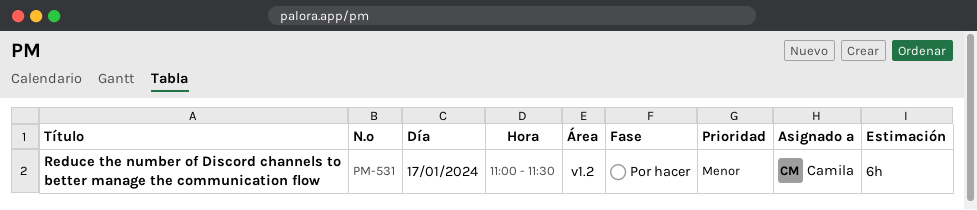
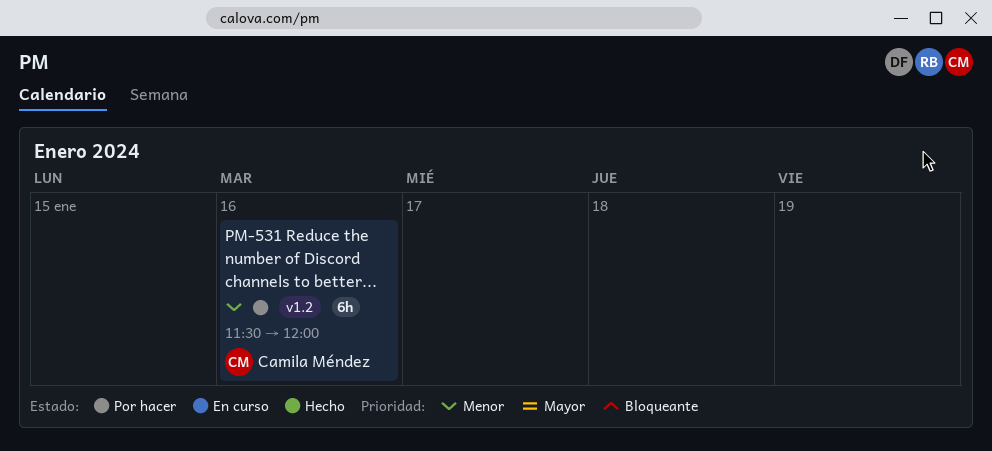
PM-531, day: Jan 17 -> Jan 16
PM-531, begins: 11:00 -> 11:30
PM-531, ends: 11:30 -> 12:00

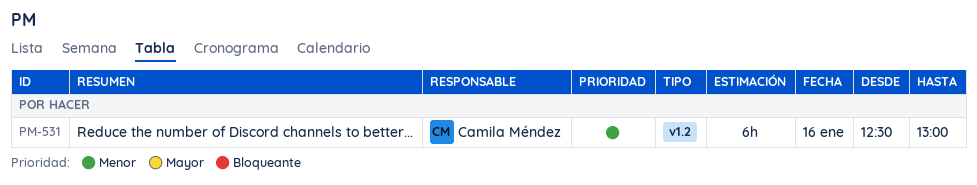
PM-531, begins: 11:30 -> 12:30
PM-531, ends: 12:00 -> 13:00

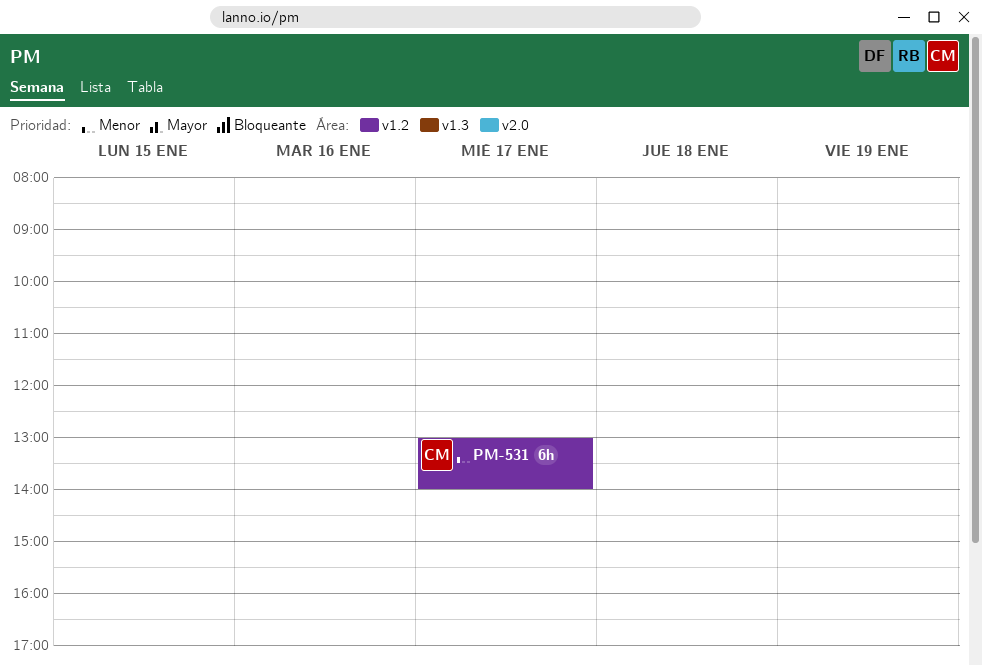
PM-531, day: Jan 16 -> Jan 17
PM-531, begins: 12:30 -> 13:00
PM-531, ends: 13:00 -> 14:00

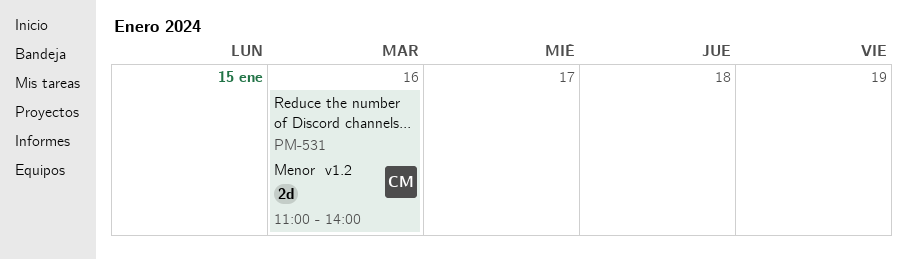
PM-531, estimate: 6h -> 2d
PM-531, day: Jan 17 -> Jan 16
PM-531, begins: 13:00 -> 11:00

